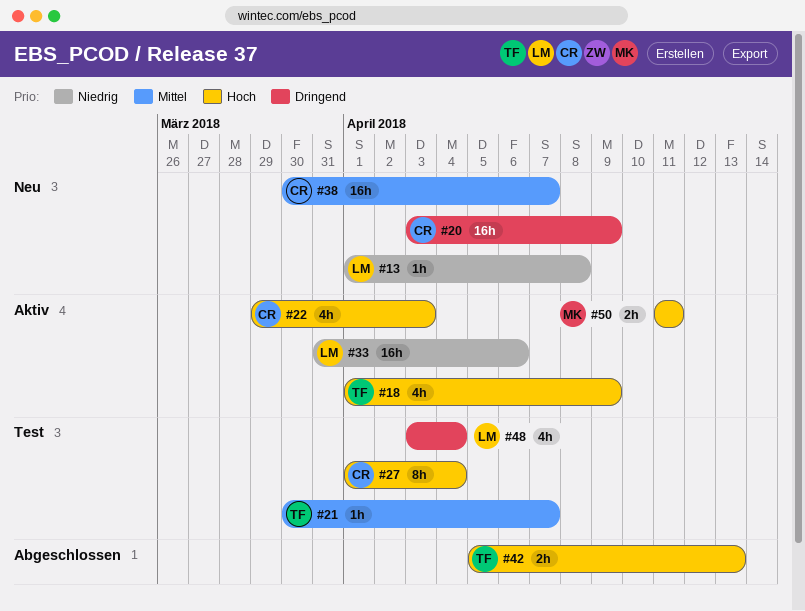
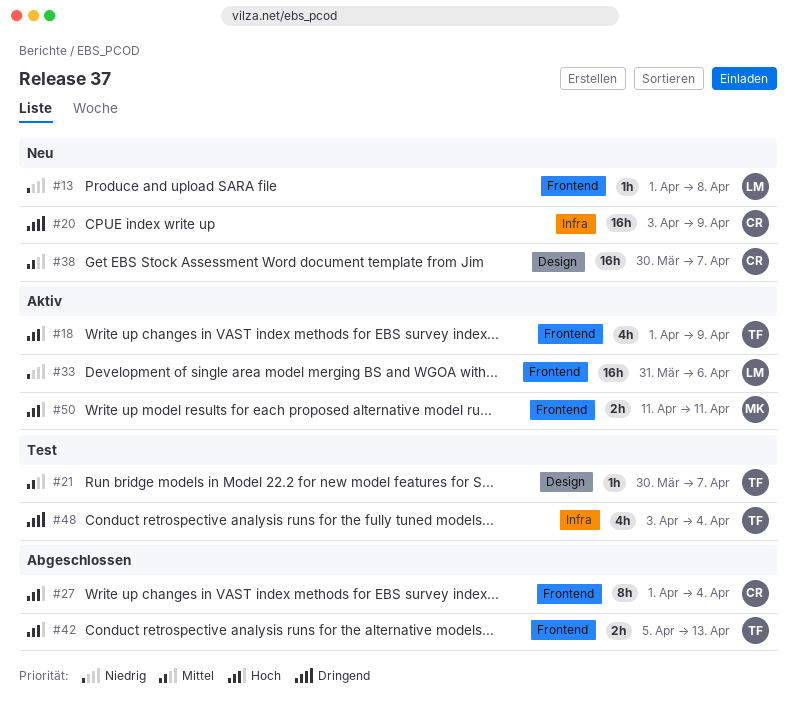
#22: present -> none
#27, status: Test -> Abgeschlossen
#48, owner: LM -> TF

